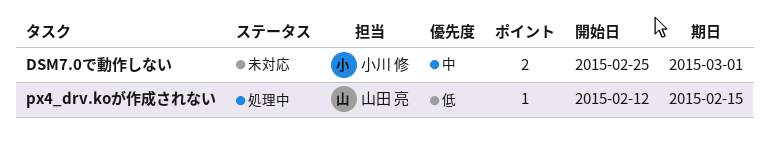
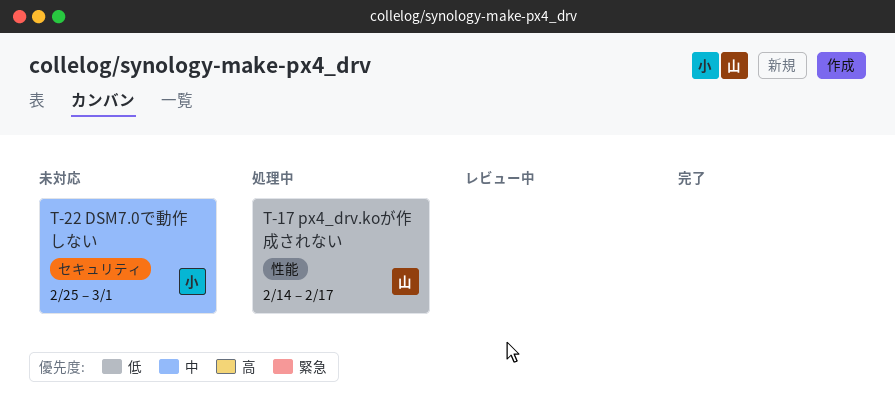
px4_drv.koが作成されない, start: Feb 12 -> Feb 14
px4_drv.koが作成されない, due: Feb 15 -> Feb 17

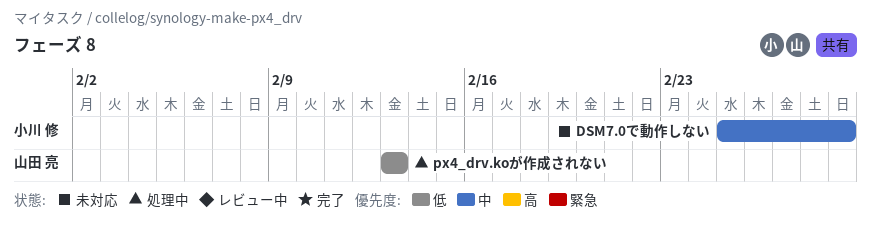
px4_drv.koが作成されない, start: Feb 14 -> Feb 13
px4_drv.koが作成されない, due: Feb 17 -> Feb 13

